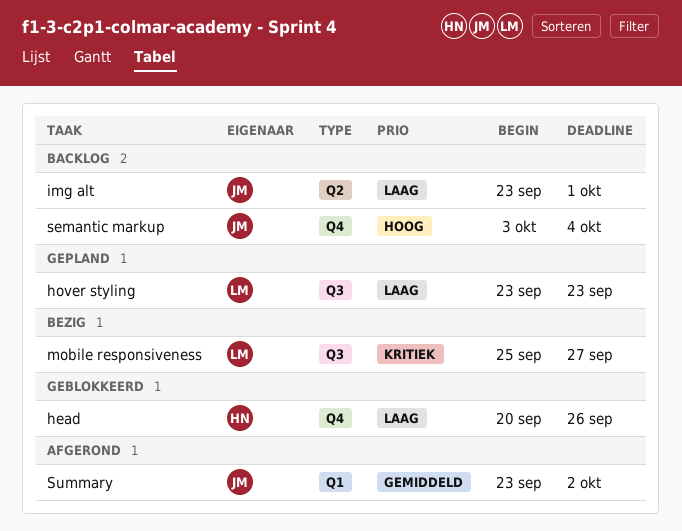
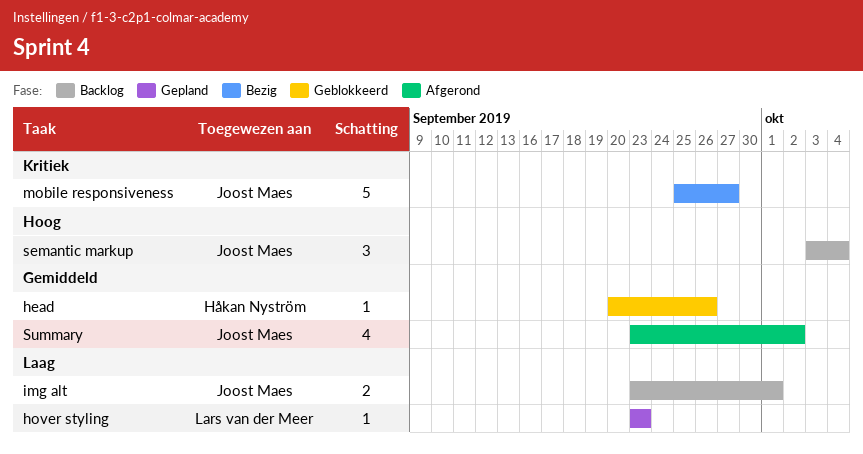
head, priority: Laag -> Gemiddeld
mobile responsiveness, owner: Lars van der Meer -> Joost Maes

